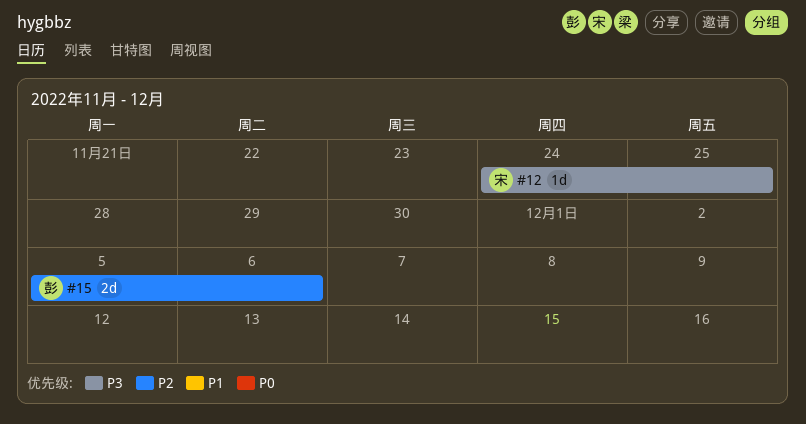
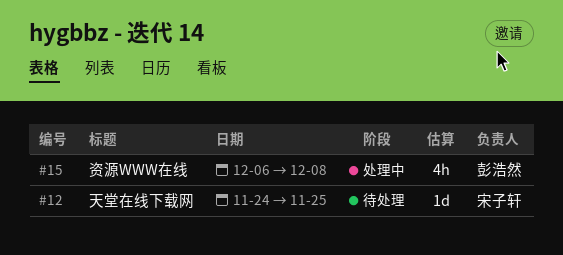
#15, estimate: 2d -> 4h
#15, start: Dec 5 -> Dec 6
#15, due: Dec 6 -> Dec 8

